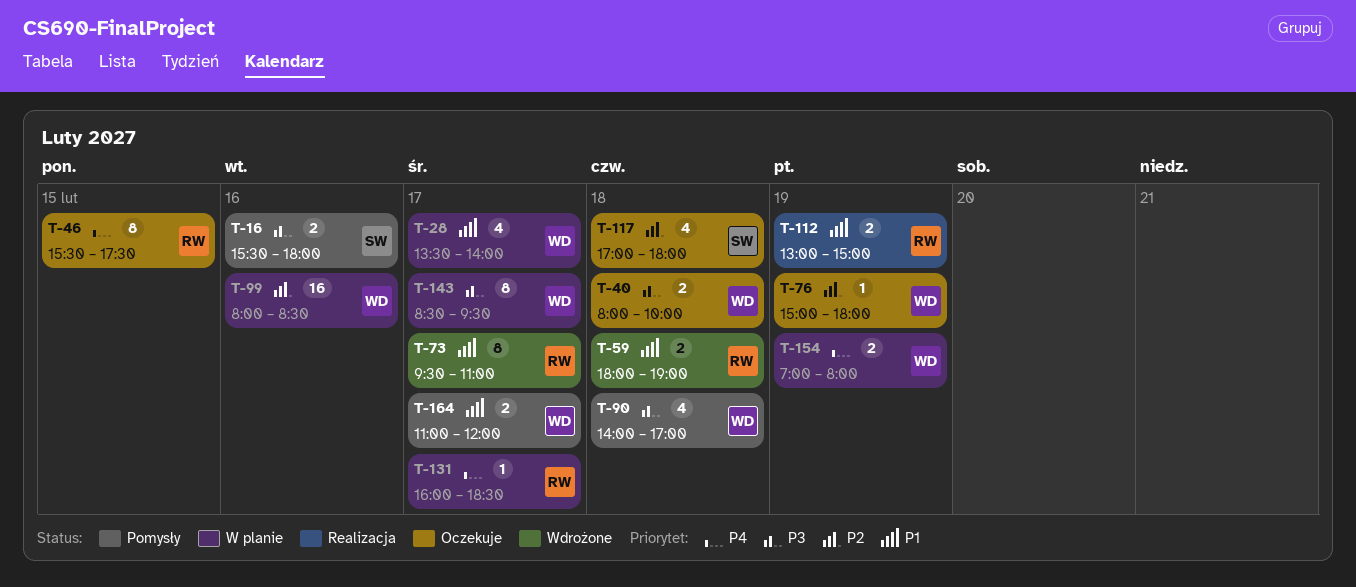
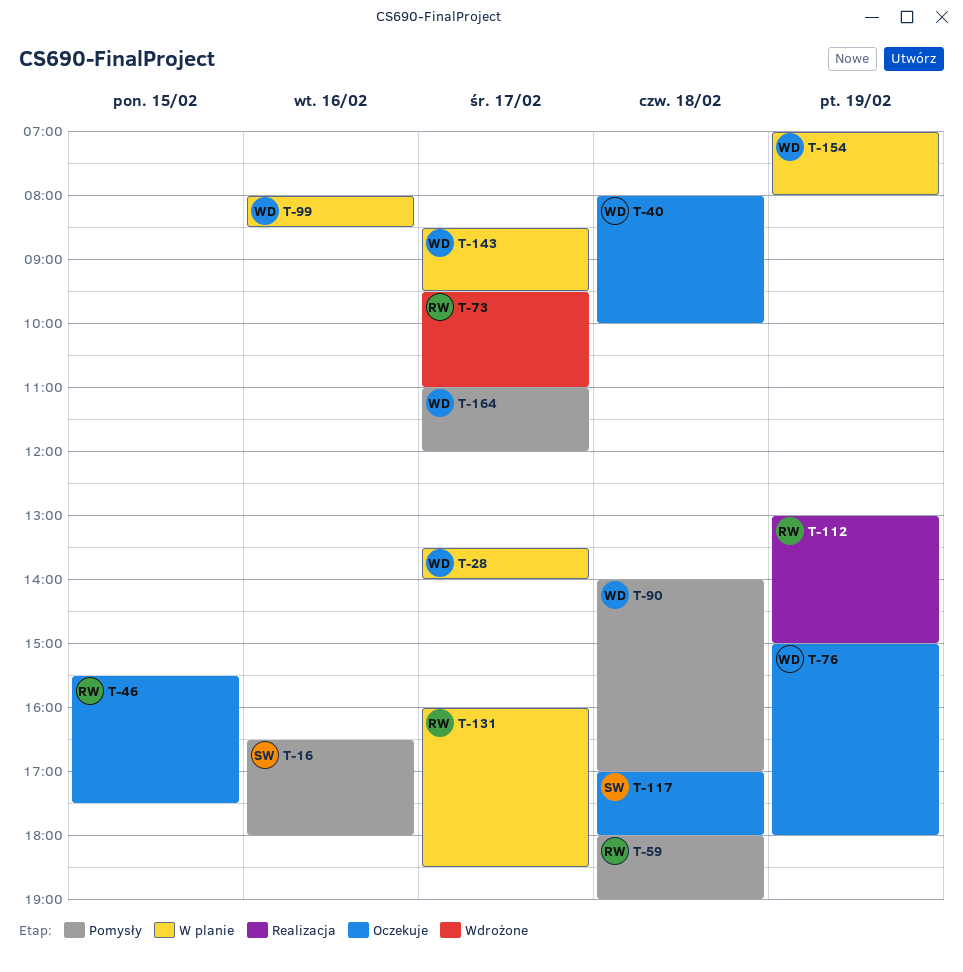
T-16, begins: 15:30 -> 16:30
T-59, status: Wdrożone -> Pomysły

